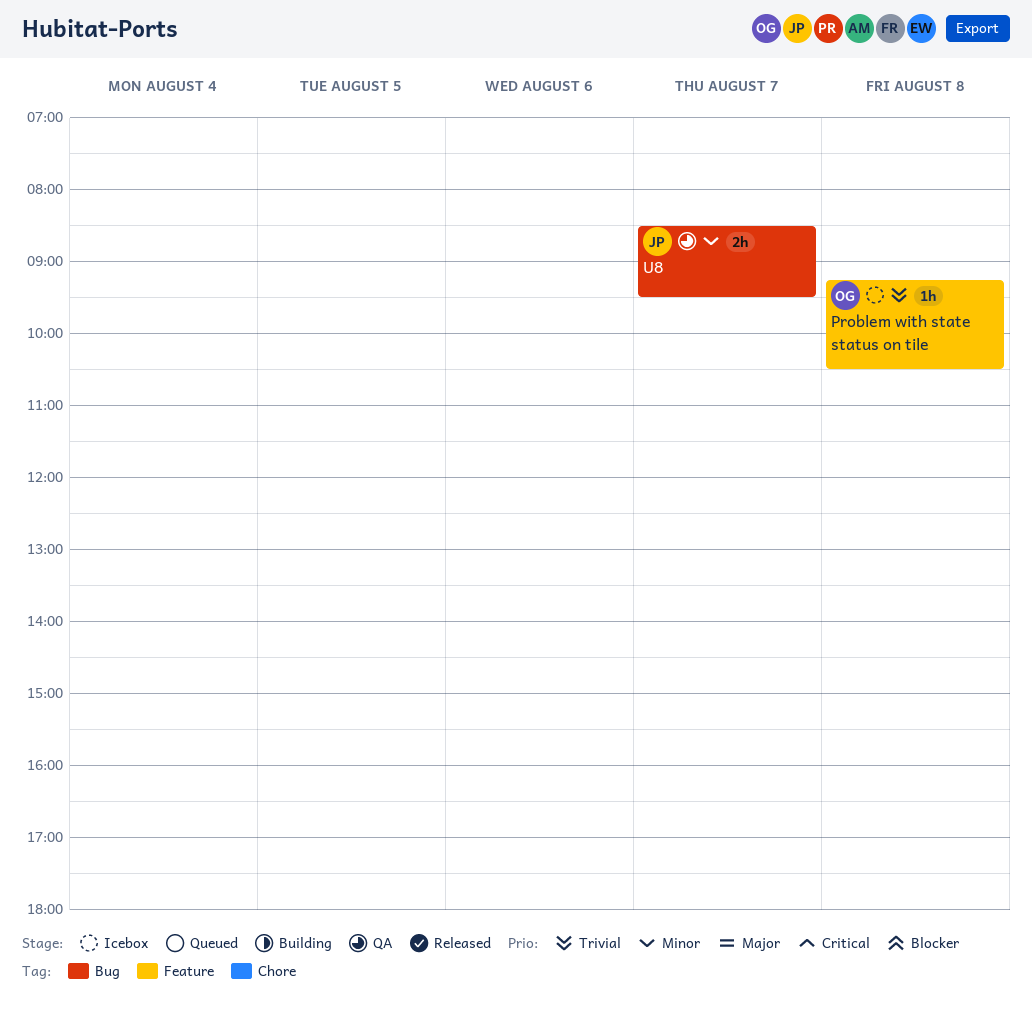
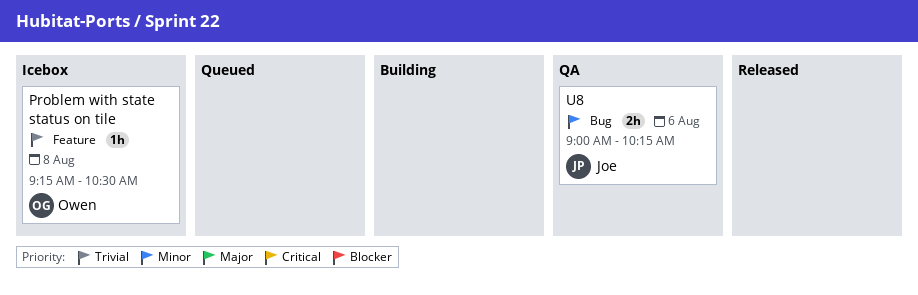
U8, day: Aug 7 -> Aug 6
U8, begins: 08:30 -> 09:00
U8, ends: 09:30 -> 10:15

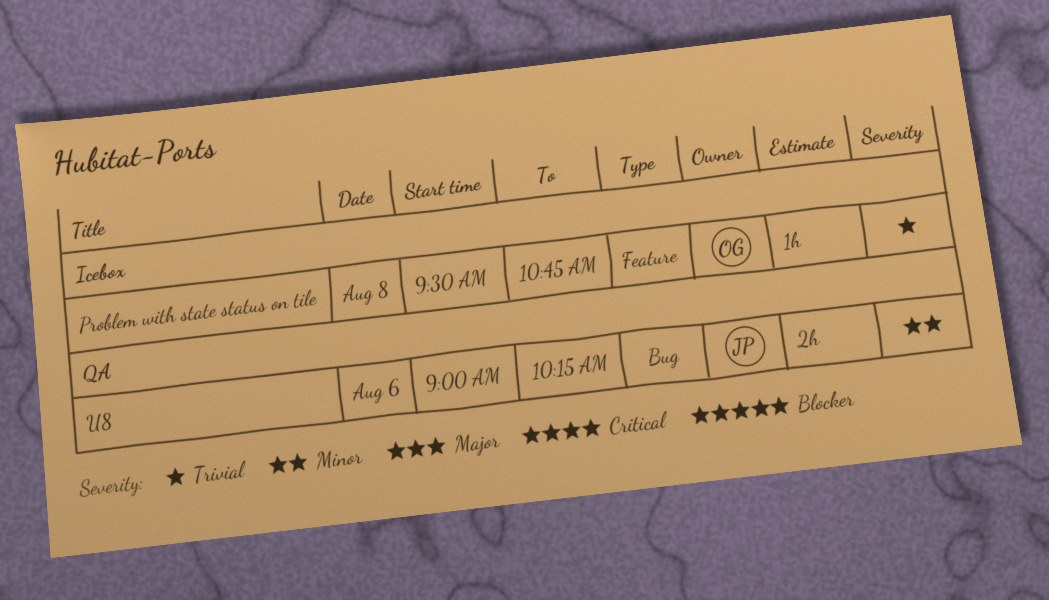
Problem with state status on tile, begins: 09:15 -> 09:30
Problem with state status on tile, ends: 10:30 -> 10:45

